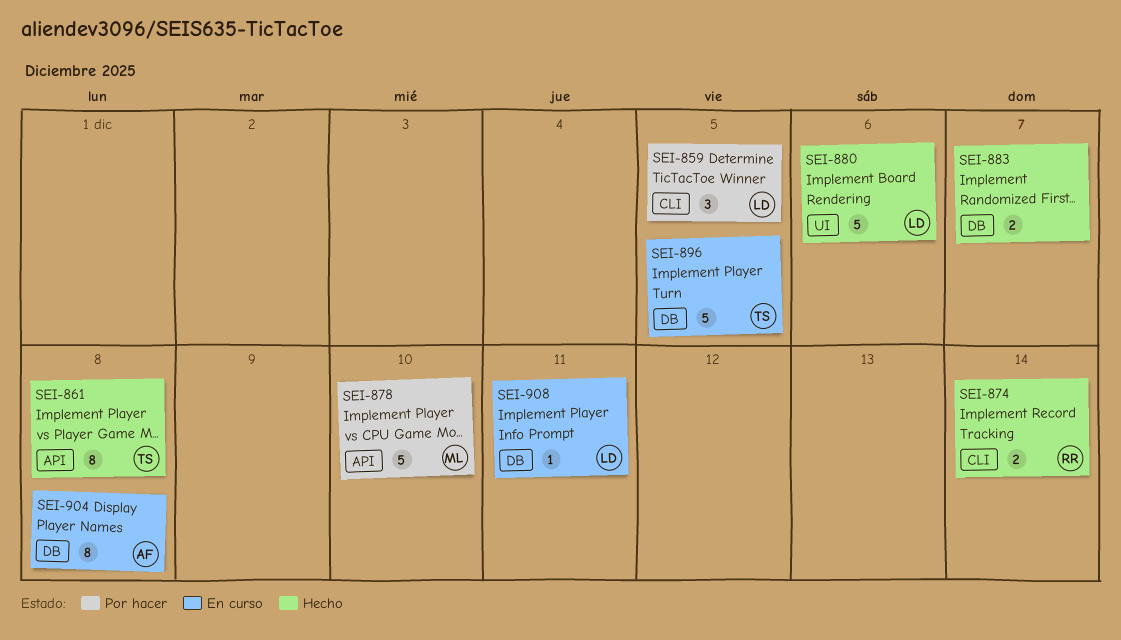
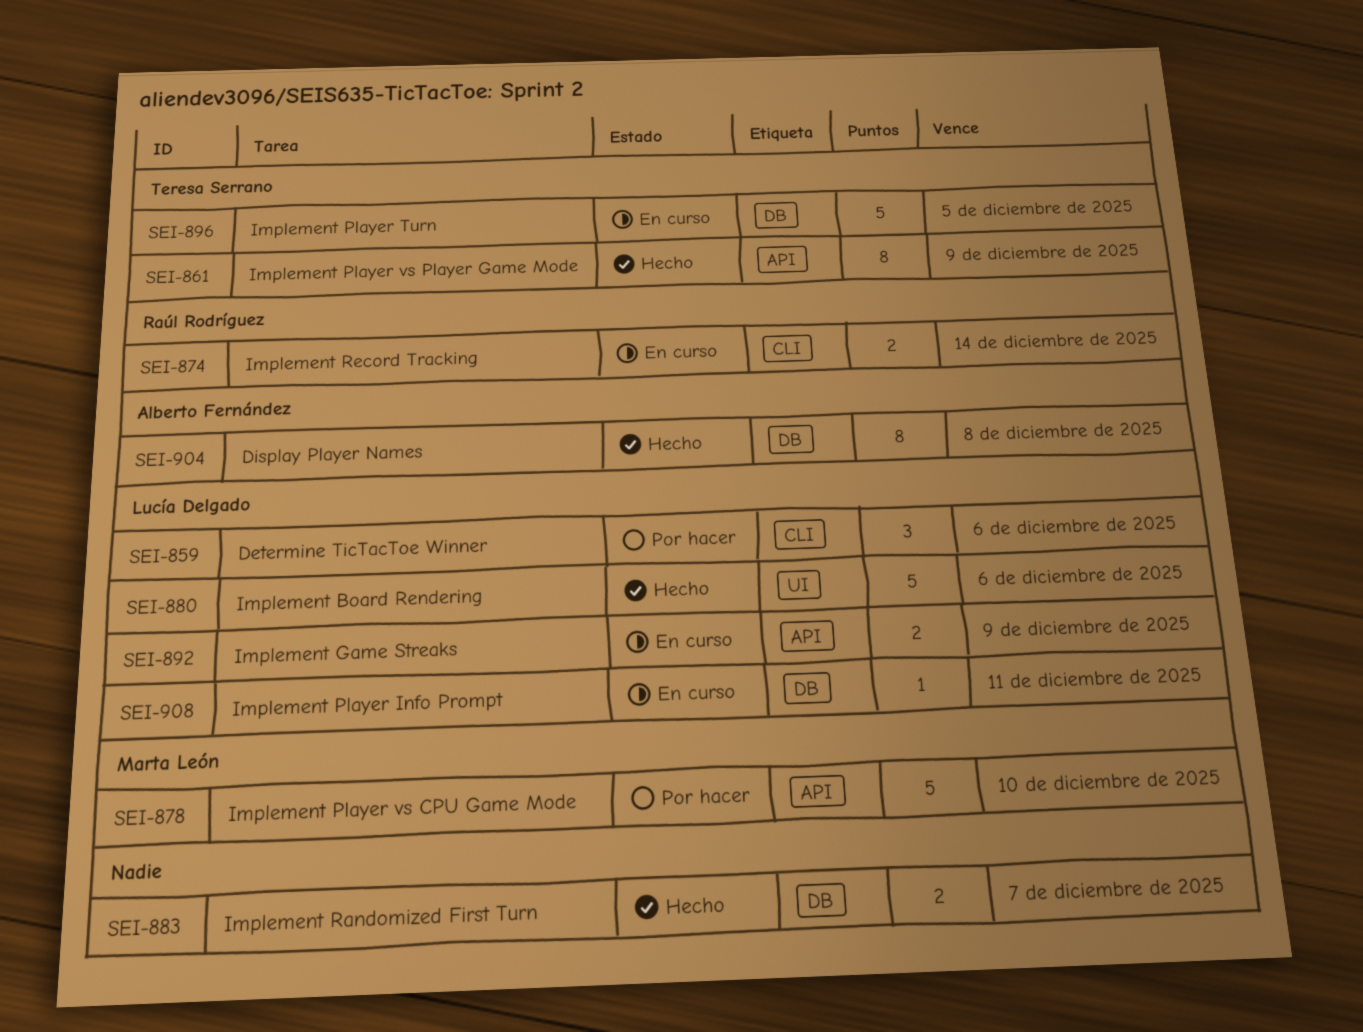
SEI-859, due: Dec 5 -> Dec 6
SEI-861, due: Dec 8 -> Dec 9
SEI-874, status: Hecho -> En curso
SEI-892: none -> present
SEI-904, status: En curso -> Hecho

